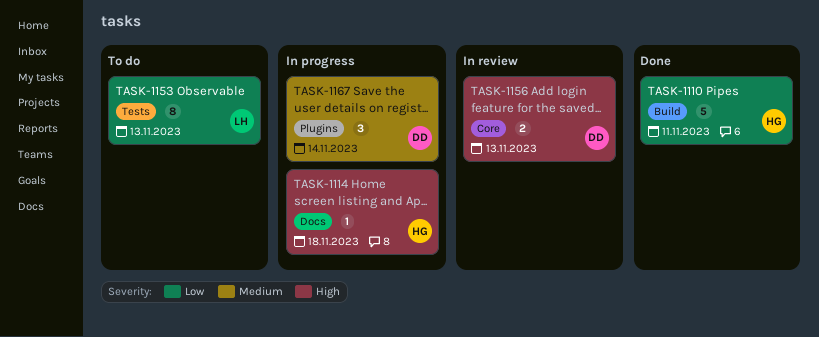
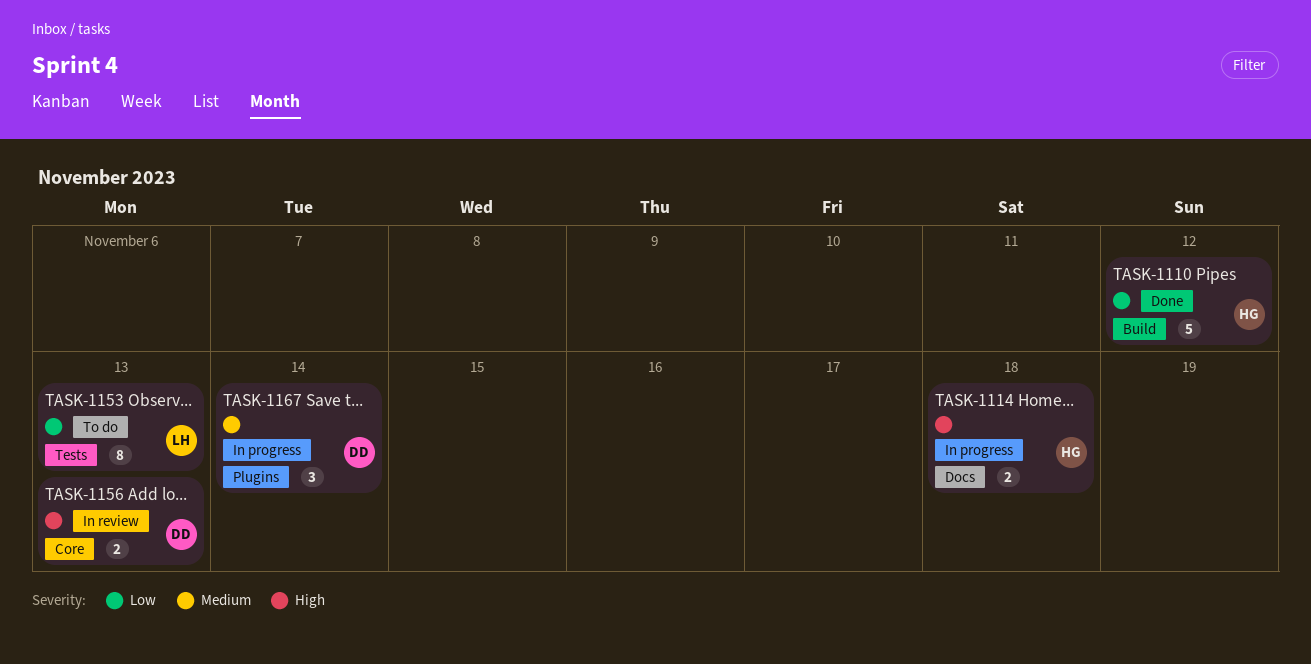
TASK-1110, due: Nov 11 -> Nov 12
TASK-1114, estimate: 1 -> 2

